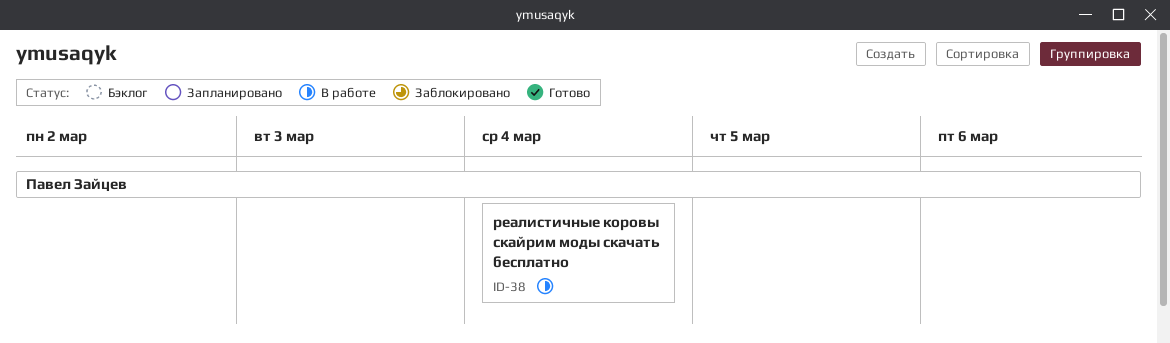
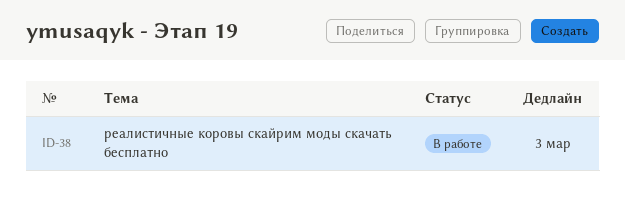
ID-38, due: Mar 4 -> Mar 3

